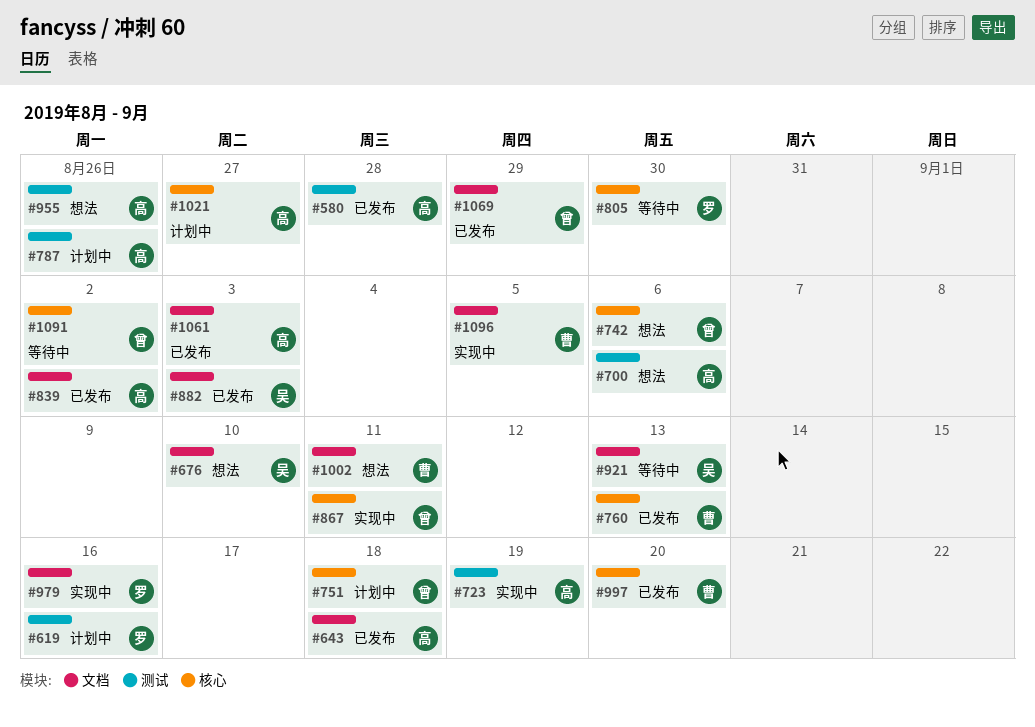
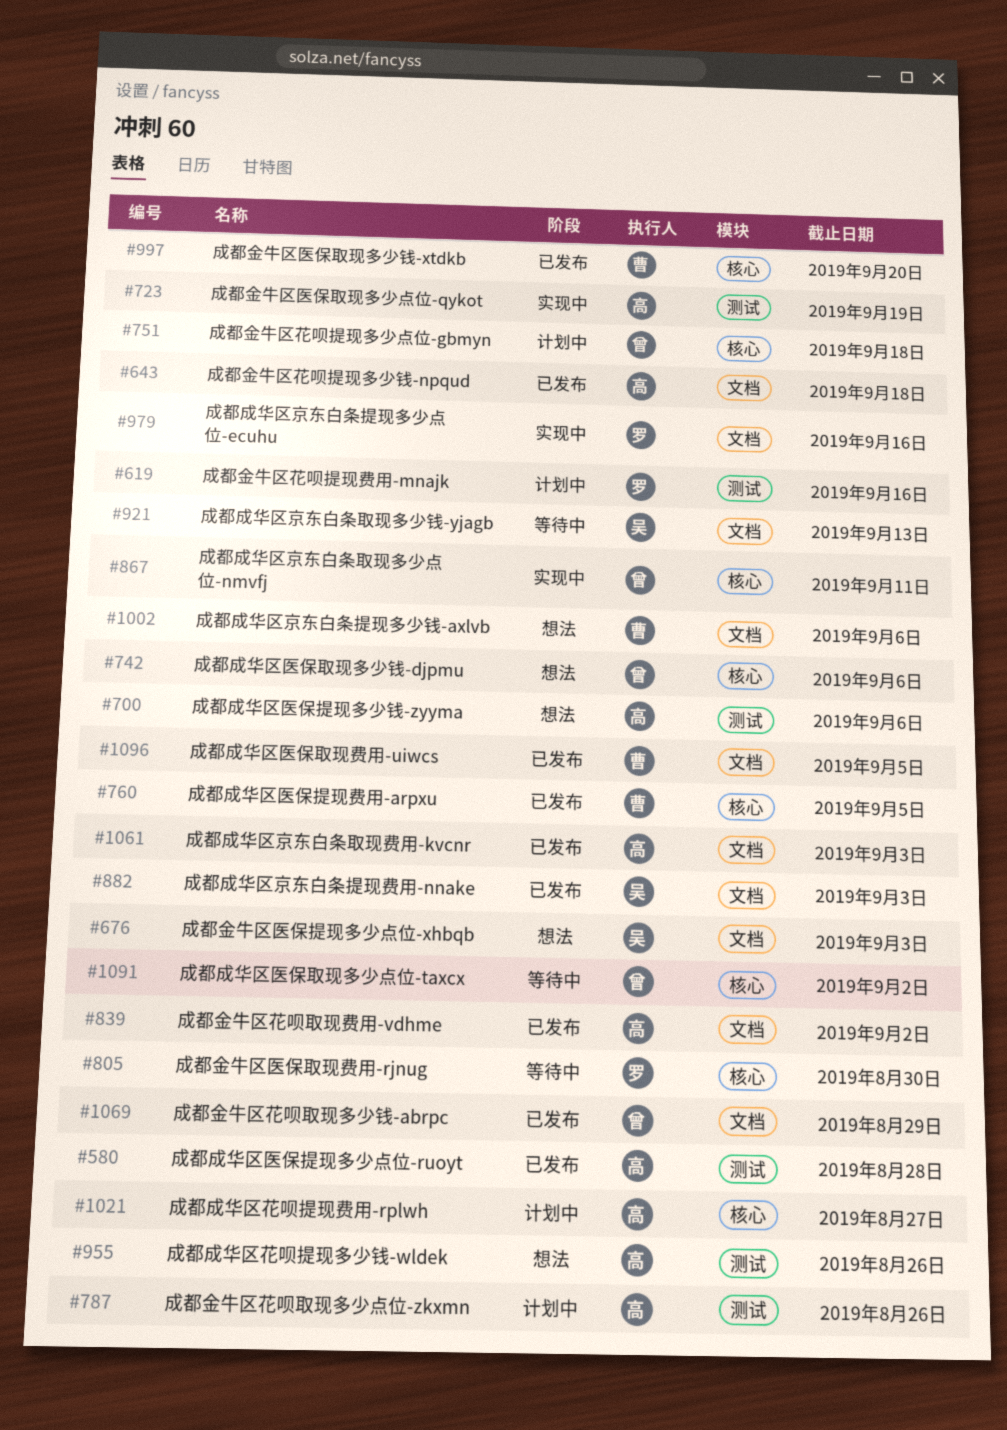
#676, due: Sep 10 -> Sep 3
#760, due: Sep 13 -> Sep 5
#1002, due: Sep 11 -> Sep 6
#1096, status: 实现中 -> 已发布

